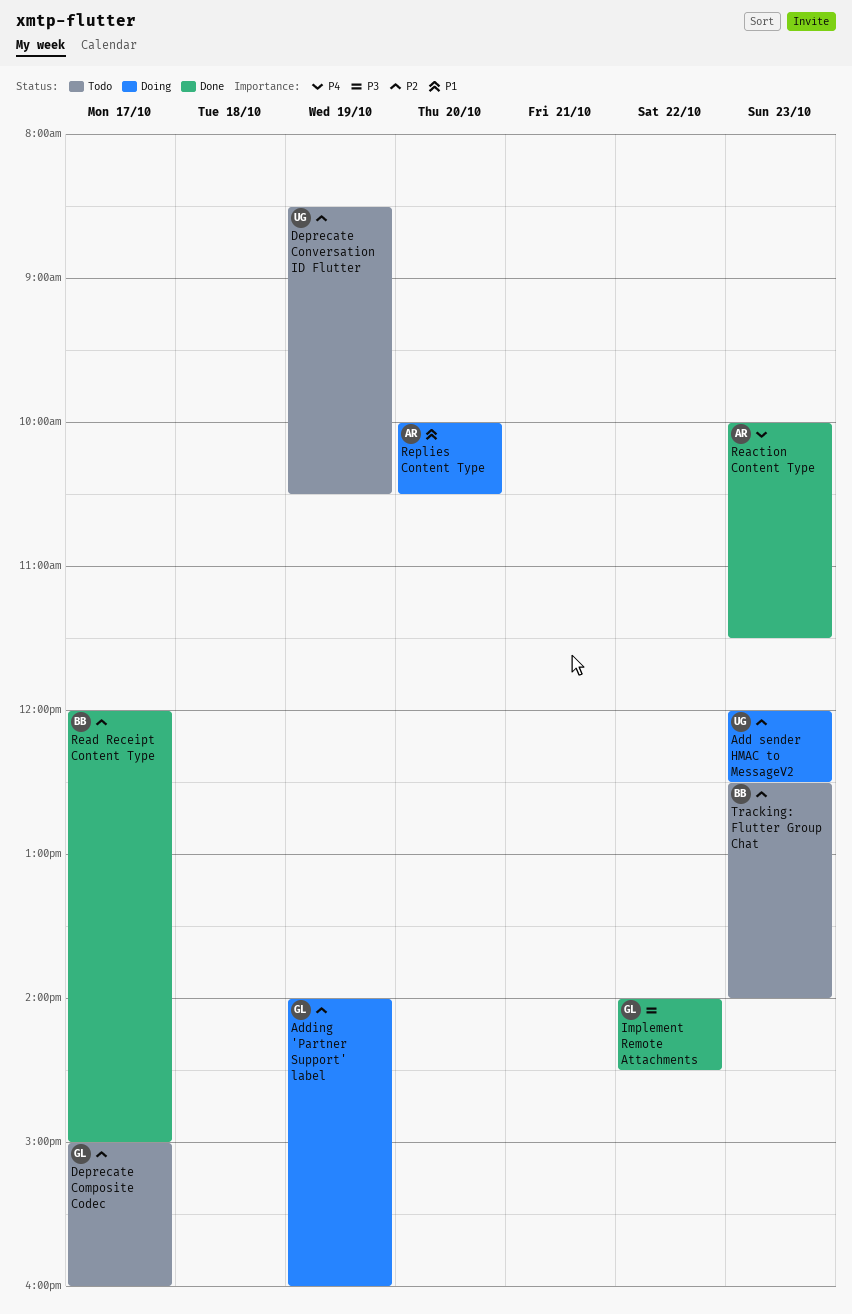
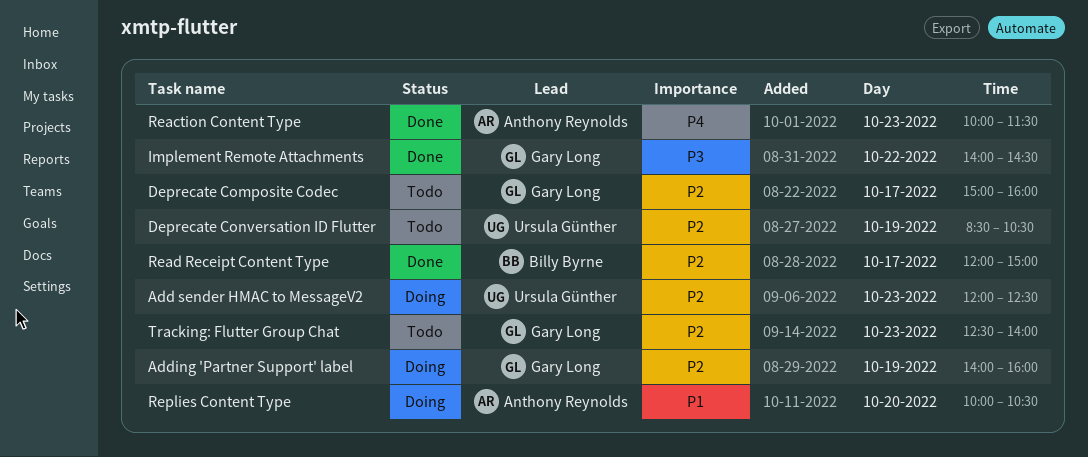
Tracking: Flutter Group Chat, owner: Billy Byrne -> Gary Long

